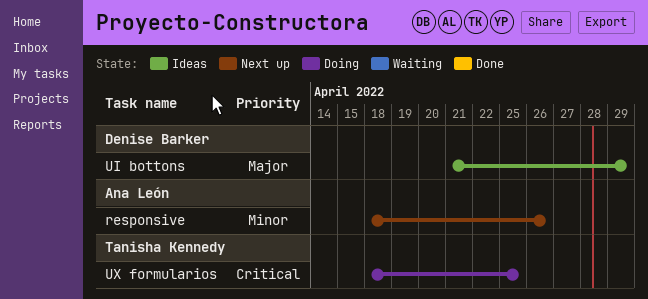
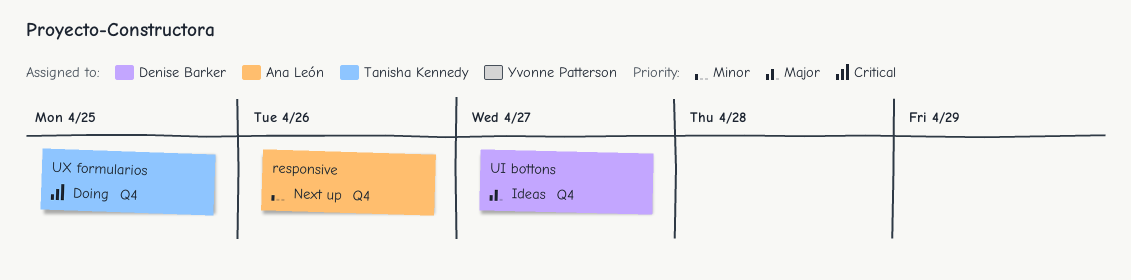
UI bottons, due: Apr 29 -> Apr 27

